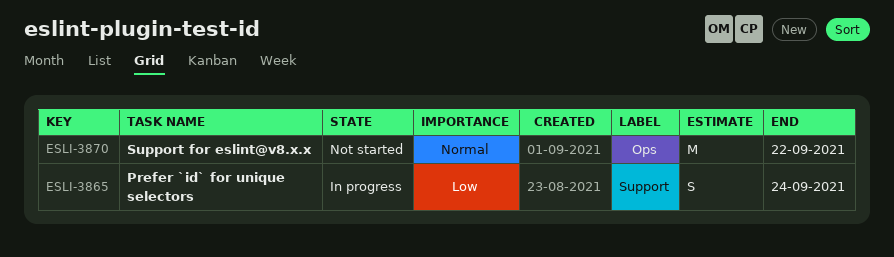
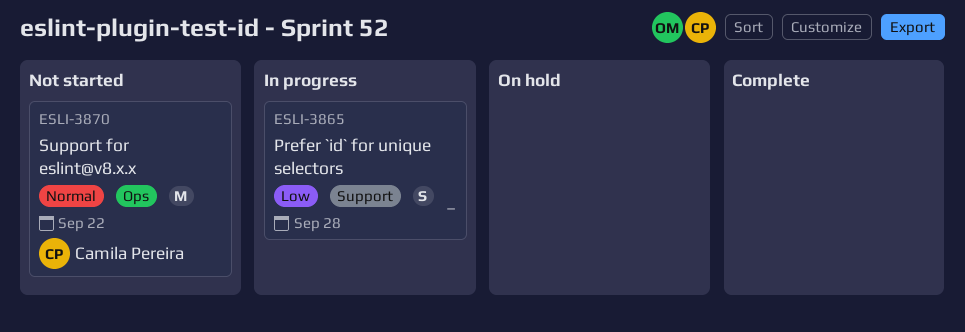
ESLI-3865, due: Sep 24 -> Sep 28

